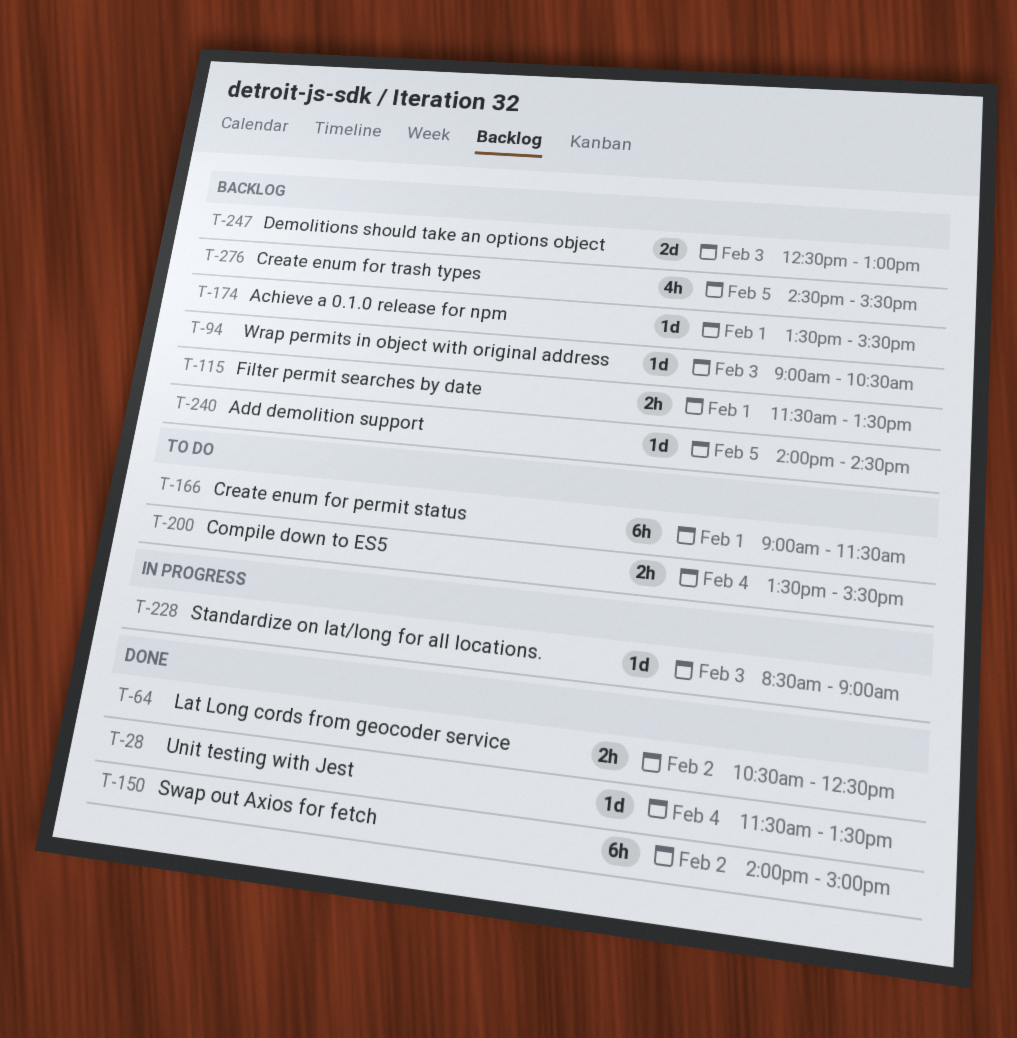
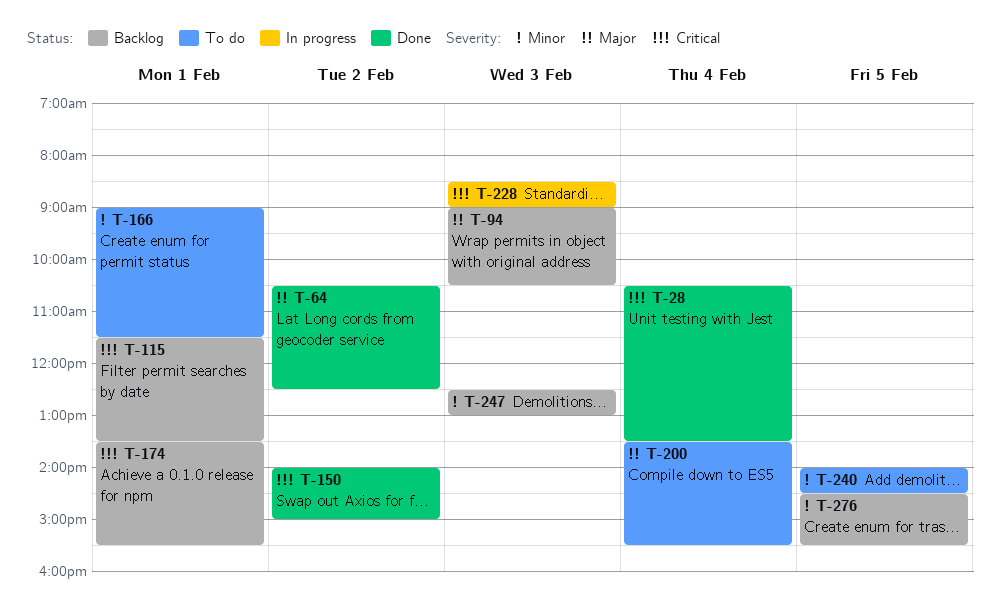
T-28, begins: 11:30 -> 10:30
T-240, status: Backlog -> To do

